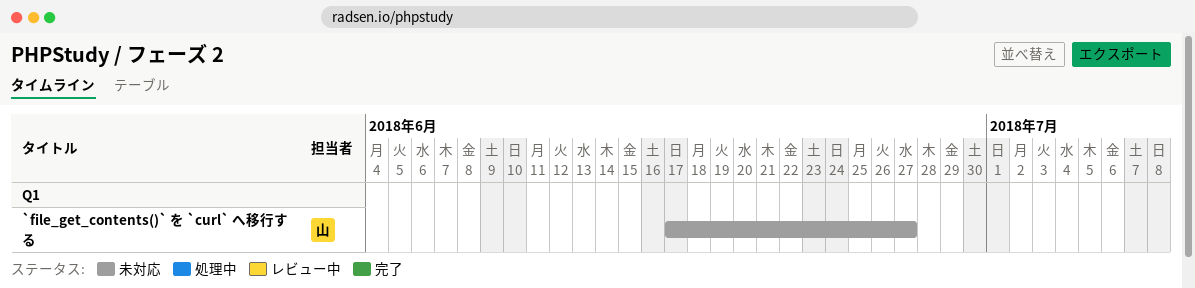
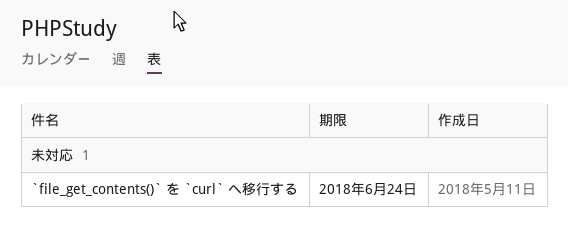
`file_get_contents()` を `curl` へ移行する, due: Jun 27 -> Jun 24

